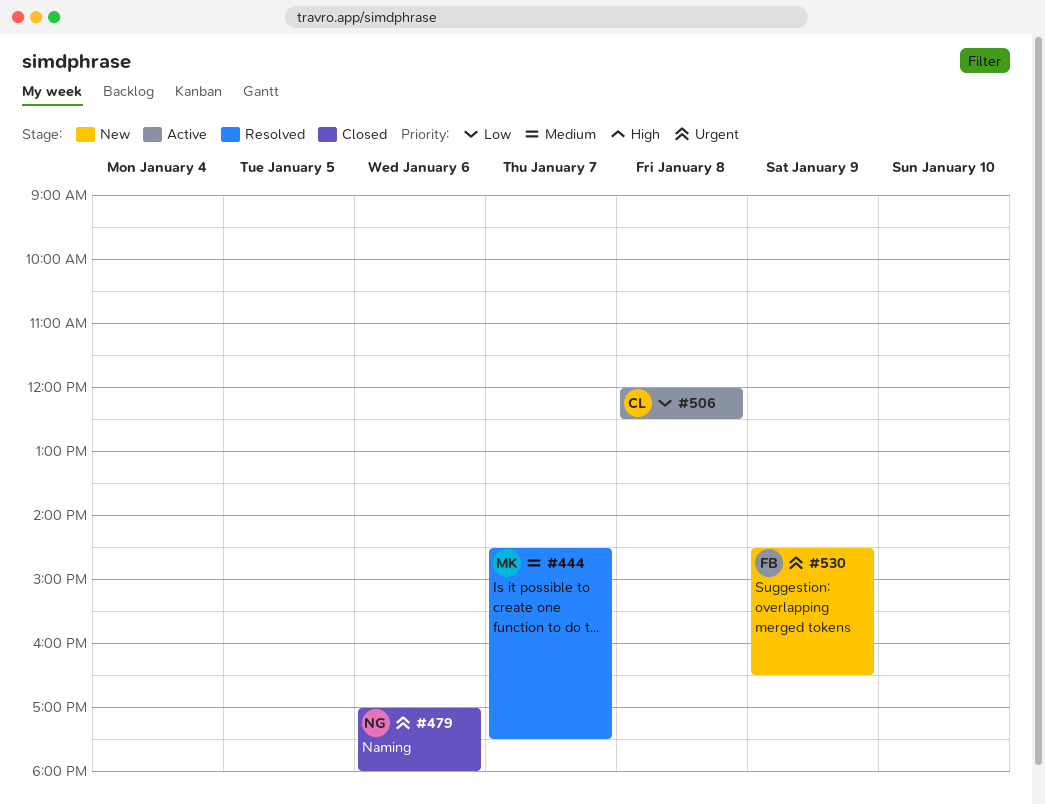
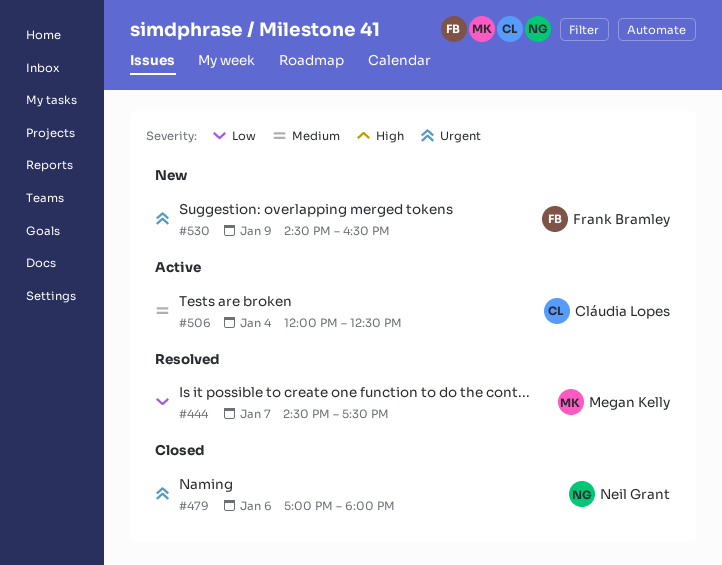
#444, priority: Medium -> Low
#506, priority: Low -> Medium
#506, day: Jan 8 -> Jan 4

